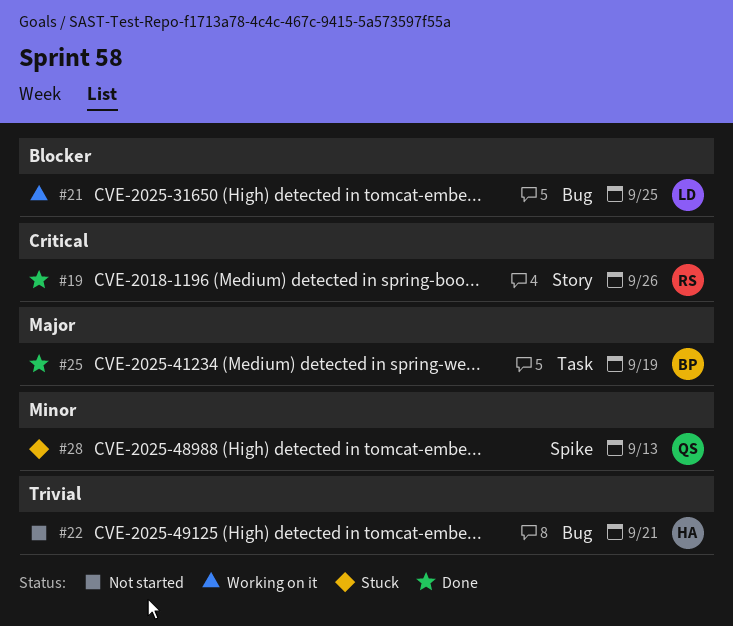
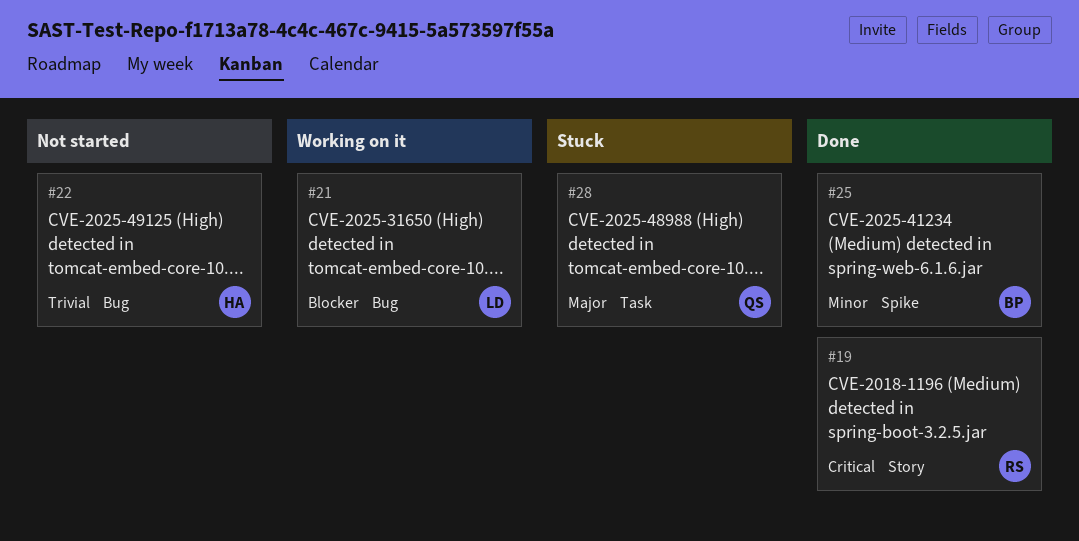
#25, priority: Major -> Minor
#25, label: Task -> Spike
#28, priority: Minor -> Major
#28, label: Spike -> Task

